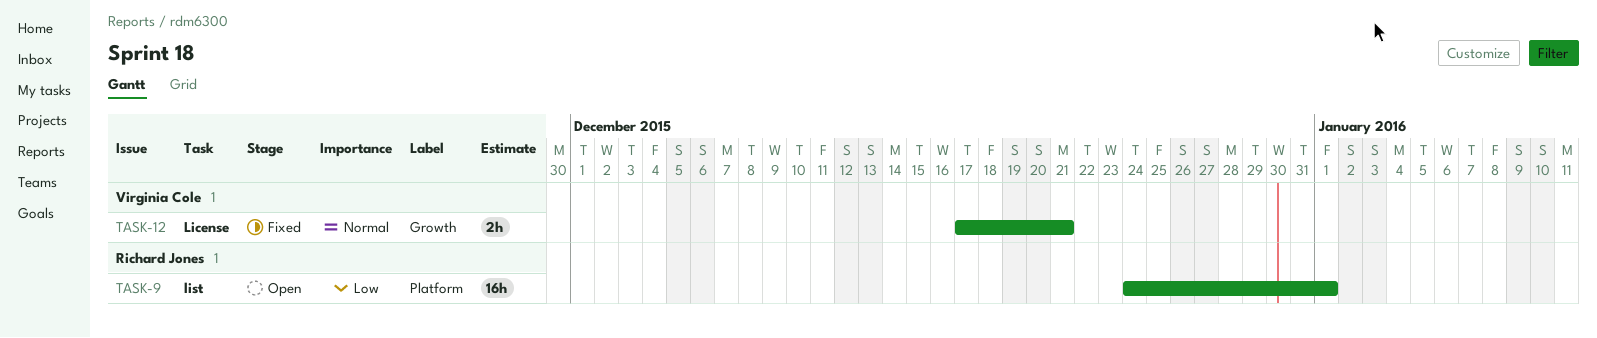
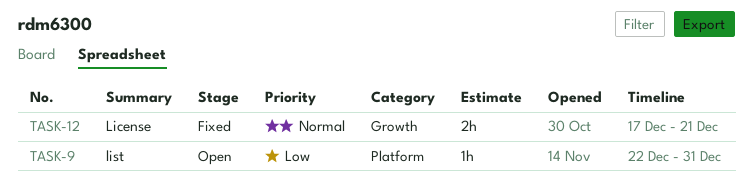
TASK-9, estimate: 16h -> 1h
TASK-9, start: Dec 24 -> Dec 22
TASK-9, due: Jan 1 -> Dec 31

